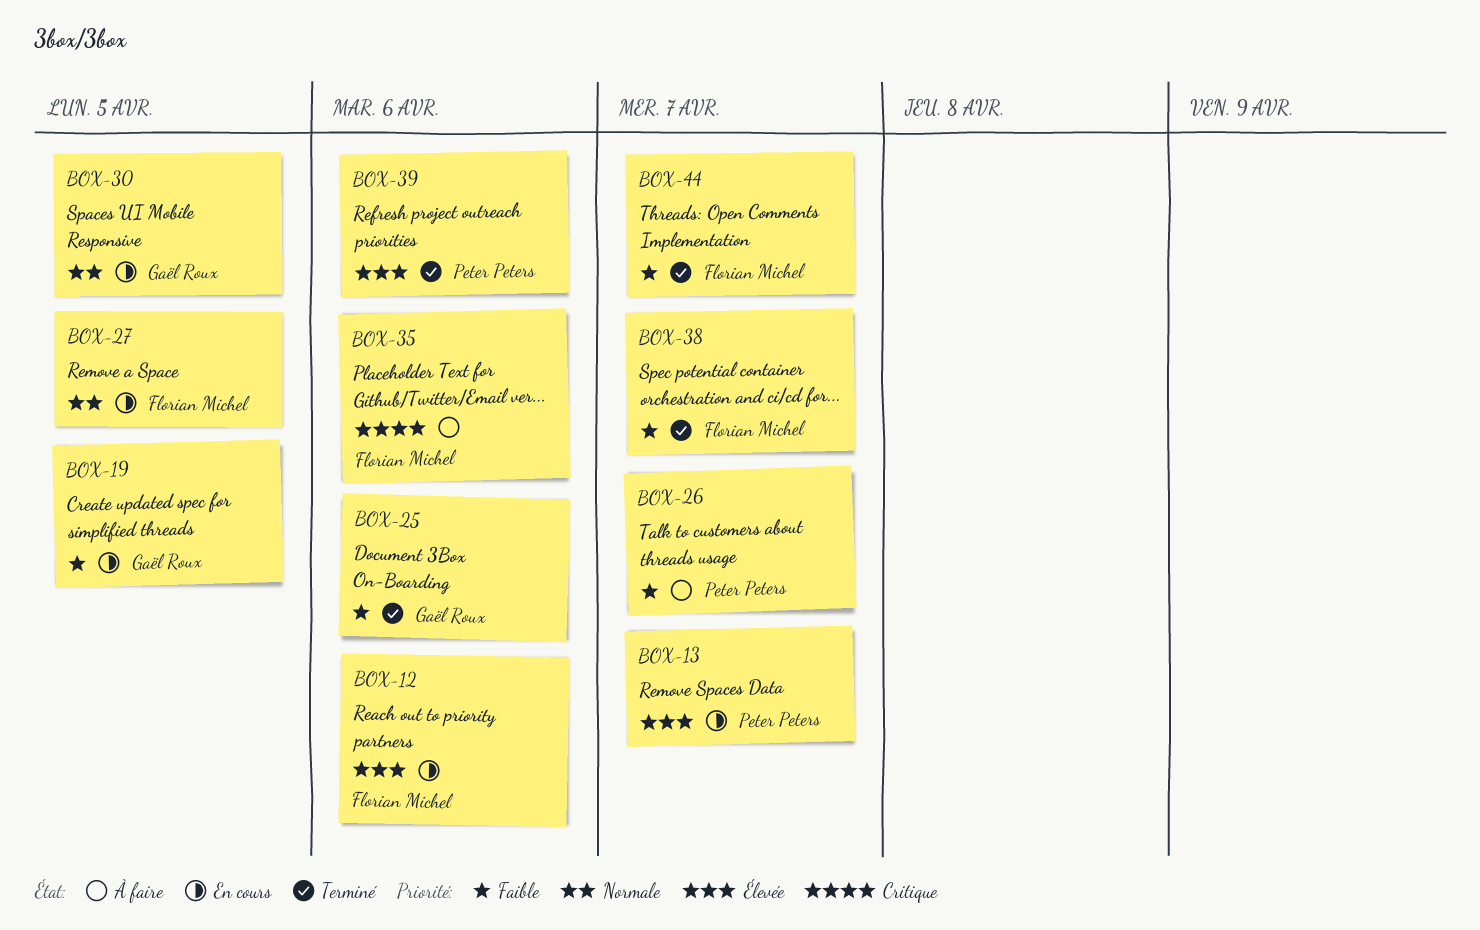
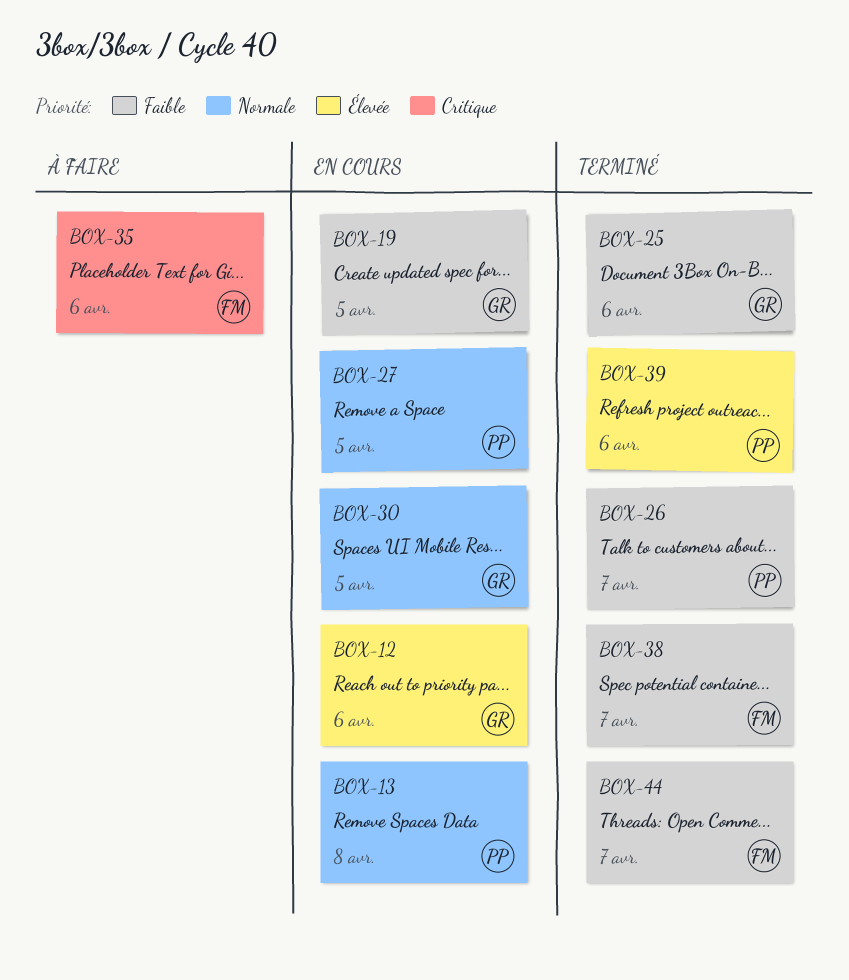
BOX-12, owner: Florian Michel -> Gaël Roux
BOX-13, priority: Élevée -> Normale
BOX-13, due: Apr 7 -> Apr 8
BOX-26, status: À faire -> Terminé
BOX-27, owner: Florian Michel -> Peter Peters

